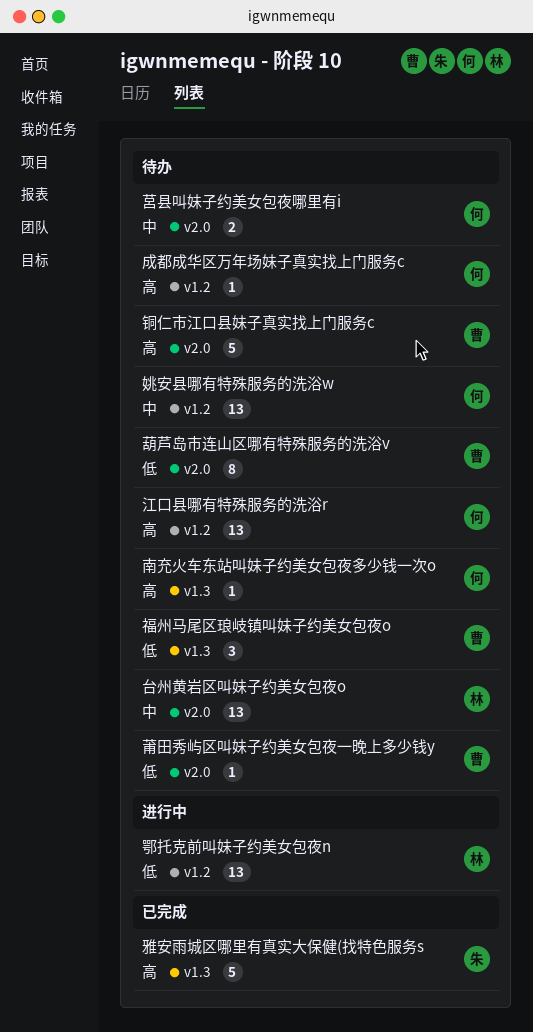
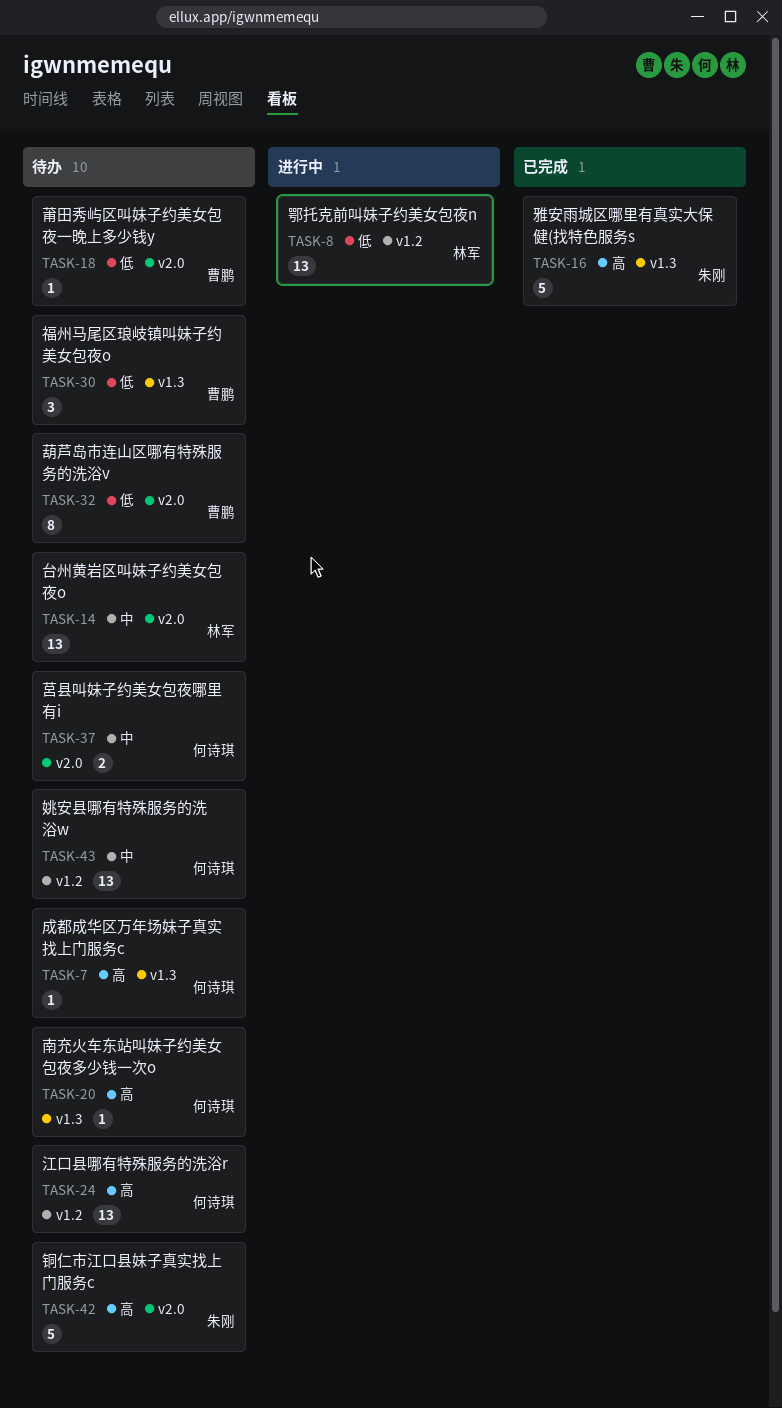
成都成华区万年场妹子真实找上门服务c, label: v1.2 -> v1.3
铜仁市江口县妹子真实找上门服务c, owner: 曹鹏 -> 朱刚

